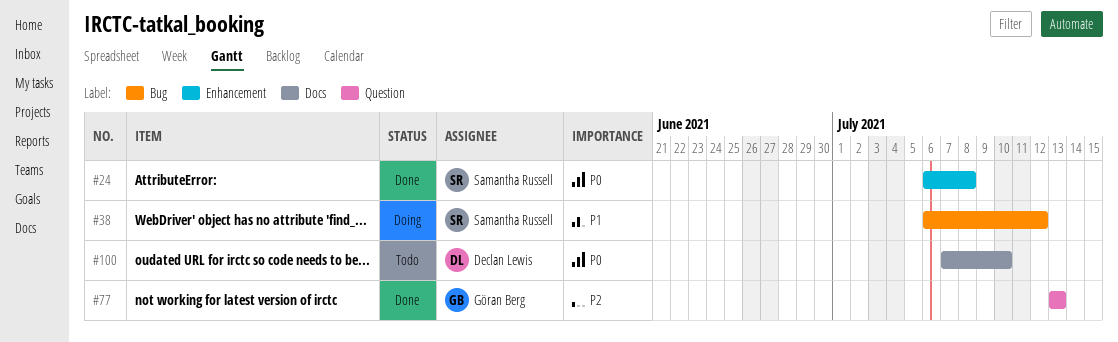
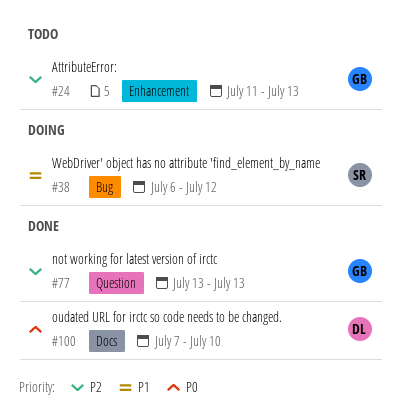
#24, status: Done -> Todo
#24, owner: Samantha Russell -> Göran Berg
#24, priority: P0 -> P2
#24, start: Jul 6 -> Jul 11
#24, due: Jul 8 -> Jul 13
#100, status: Todo -> Done

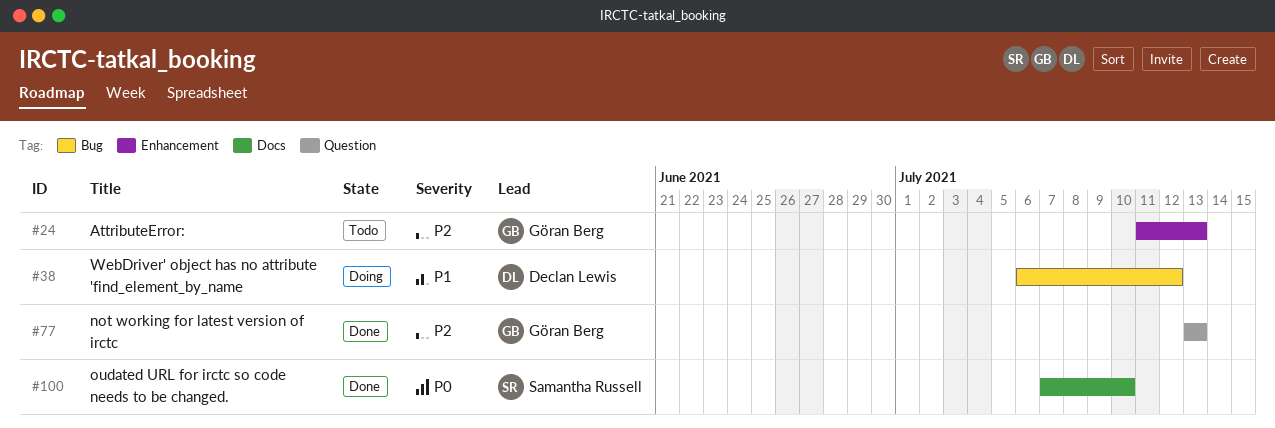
#38, owner: Samantha Russell -> Declan Lewis
#100, owner: Declan Lewis -> Samantha Russell

